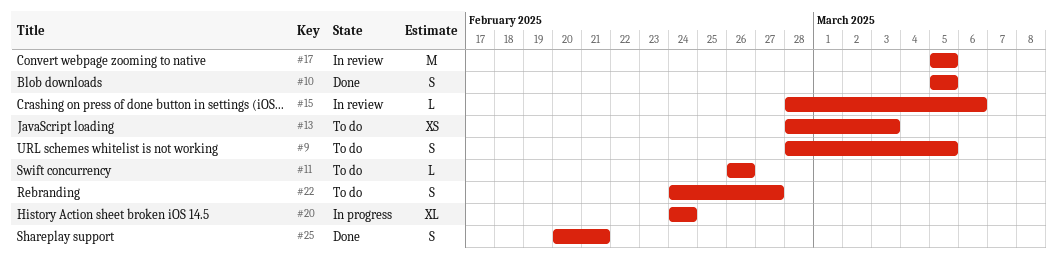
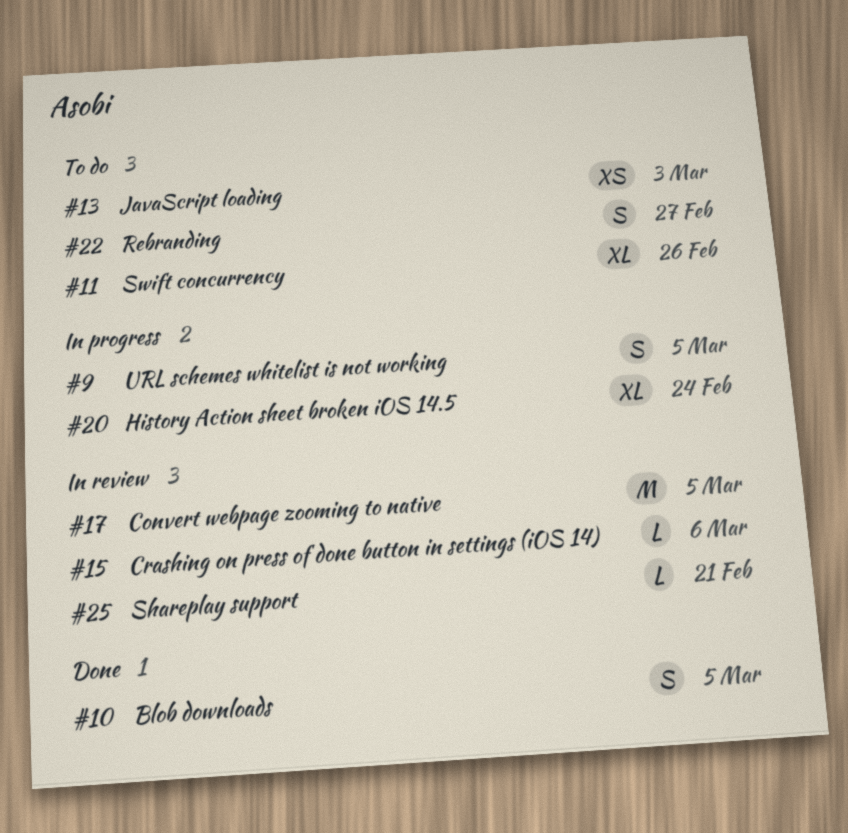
#9, status: To do -> In progress
#11, estimate: L -> XL
#25, status: Done -> In review
#25, estimate: S -> L

